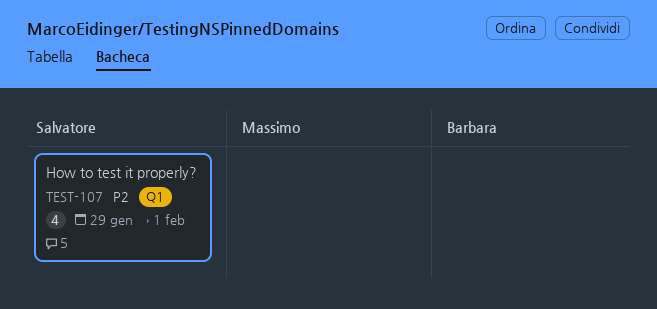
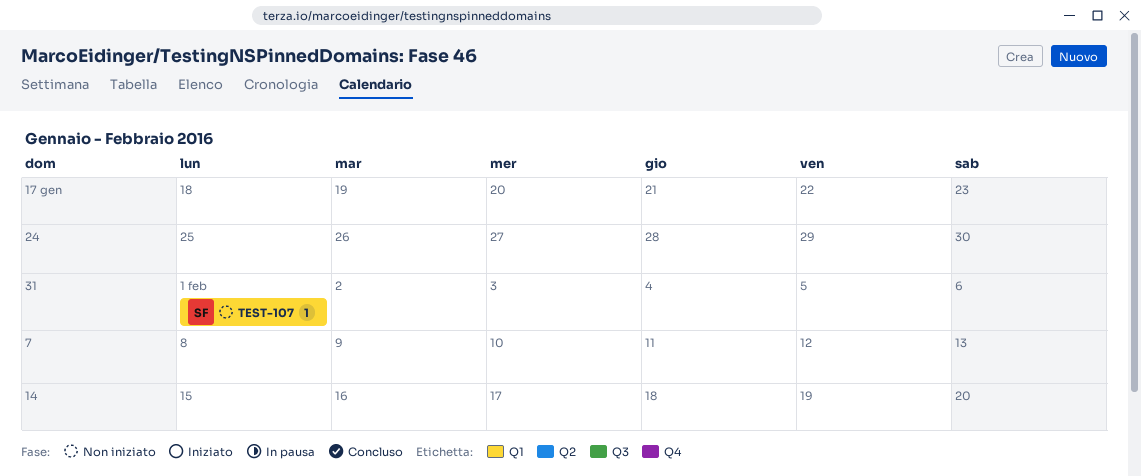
TEST-107, estimate: 4 -> 1
TEST-107, start: Jan 29 -> Feb 1

